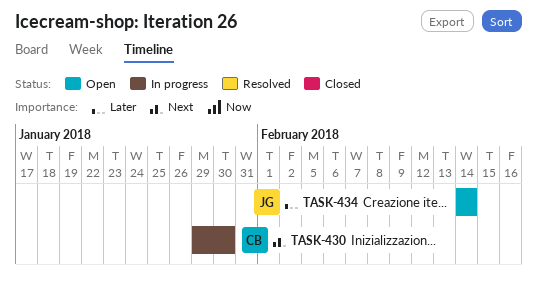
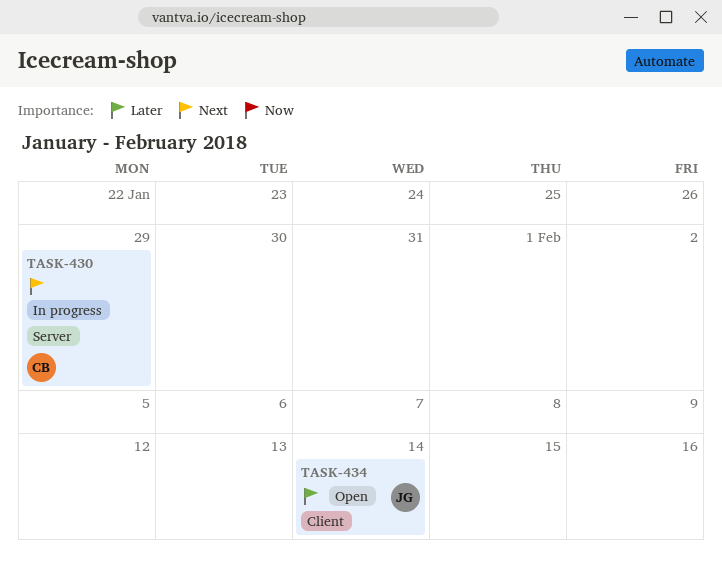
TASK-430, due: Jan 30 -> Jan 29

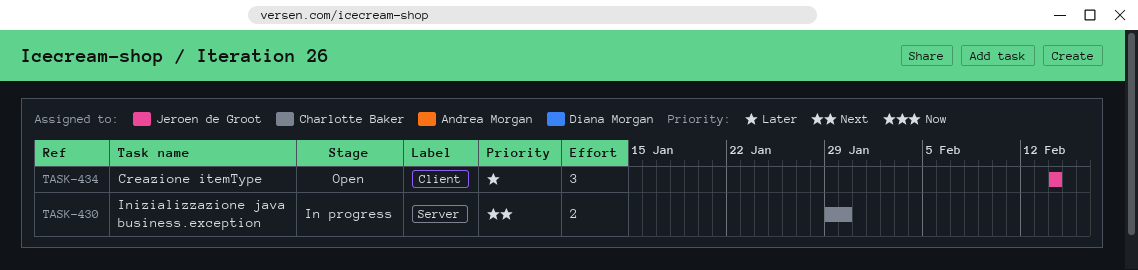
TASK-430, due: Jan 29 -> Jan 30

